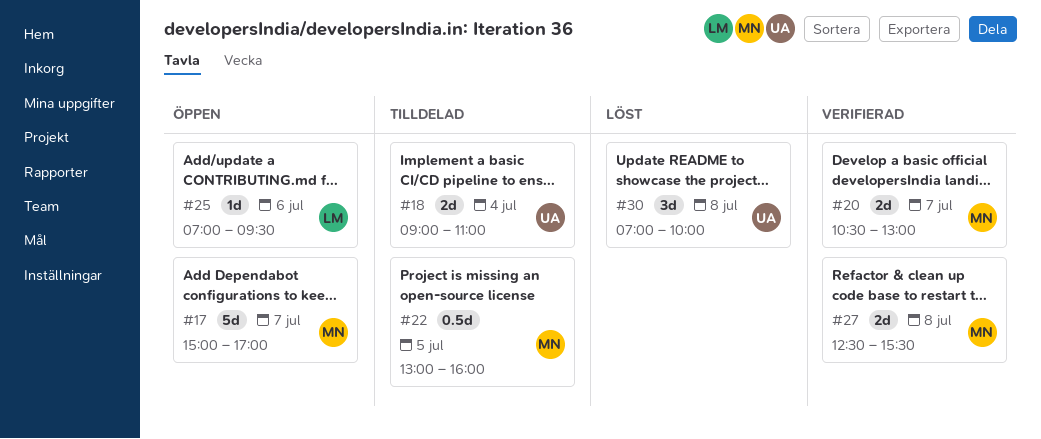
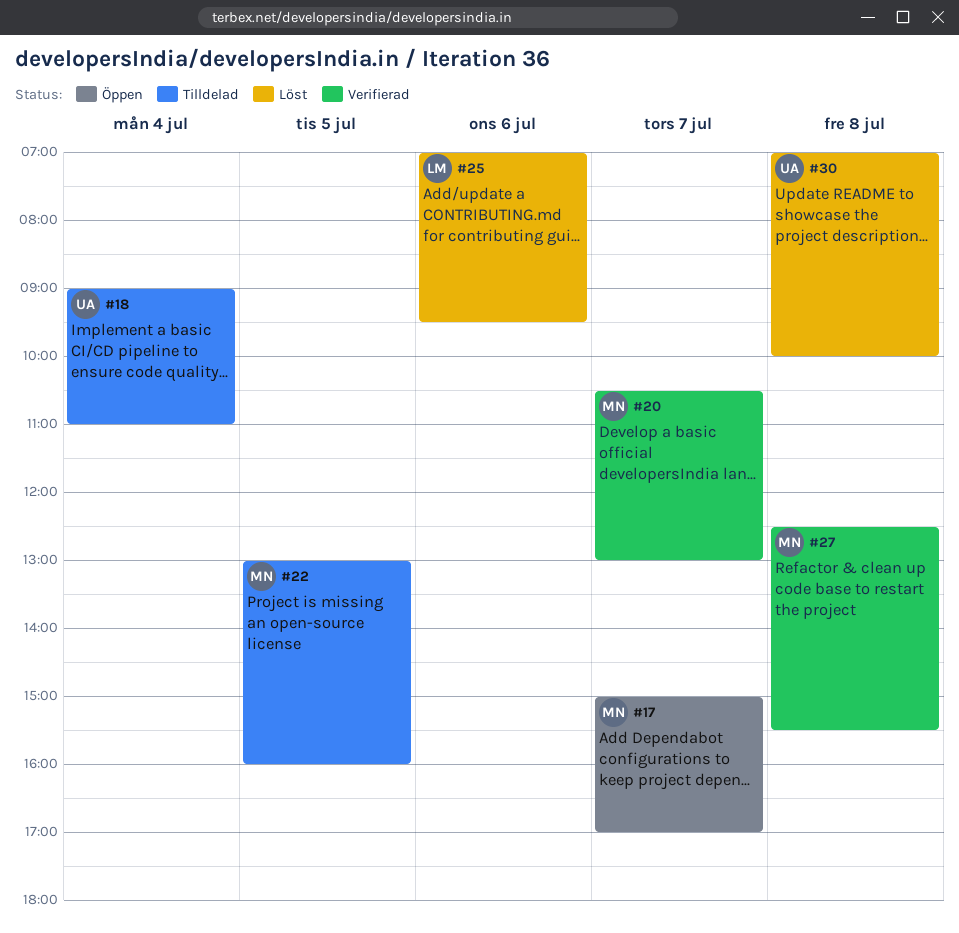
#25, status: Öppen -> Löst

